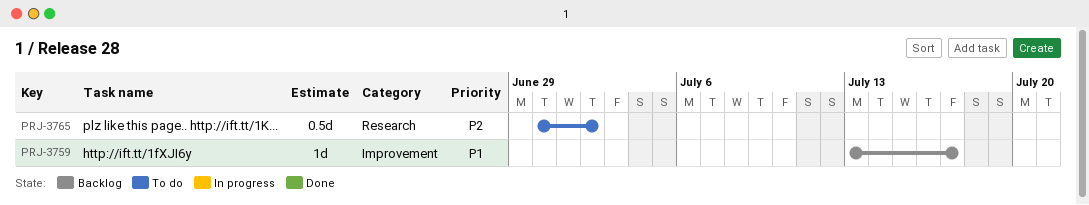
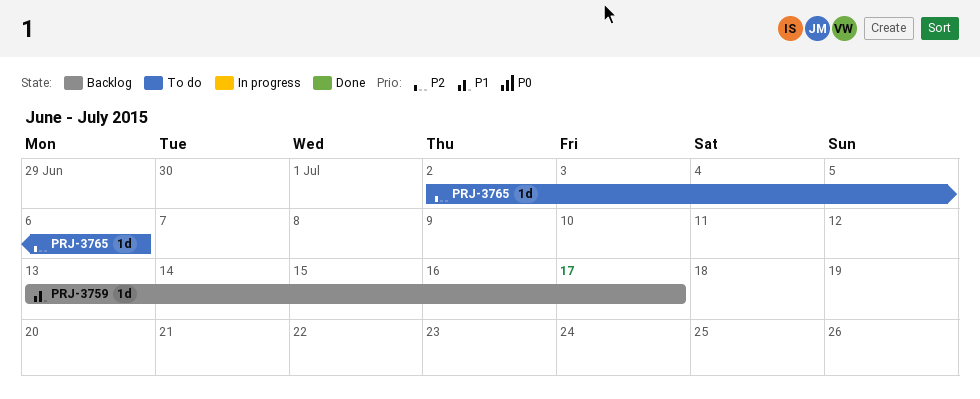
PRJ-3765, estimate: 0.5d -> 1d
PRJ-3765, start: Jun 30 -> Jul 2
PRJ-3765, due: Jul 2 -> Jul 6

